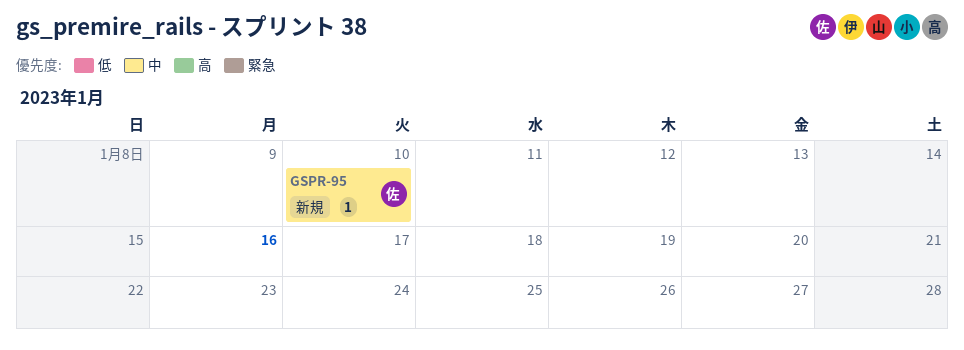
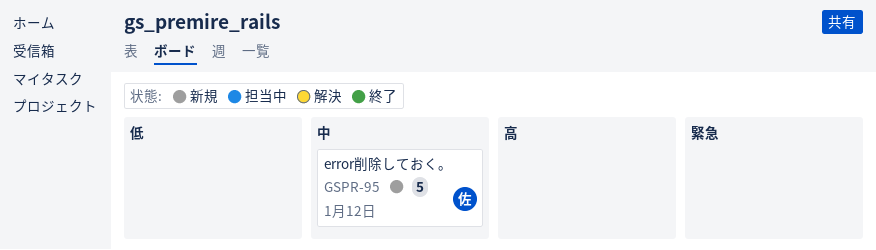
GSPR-95, estimate: 1 -> 5
GSPR-95, due: Jan 10 -> Jan 12

